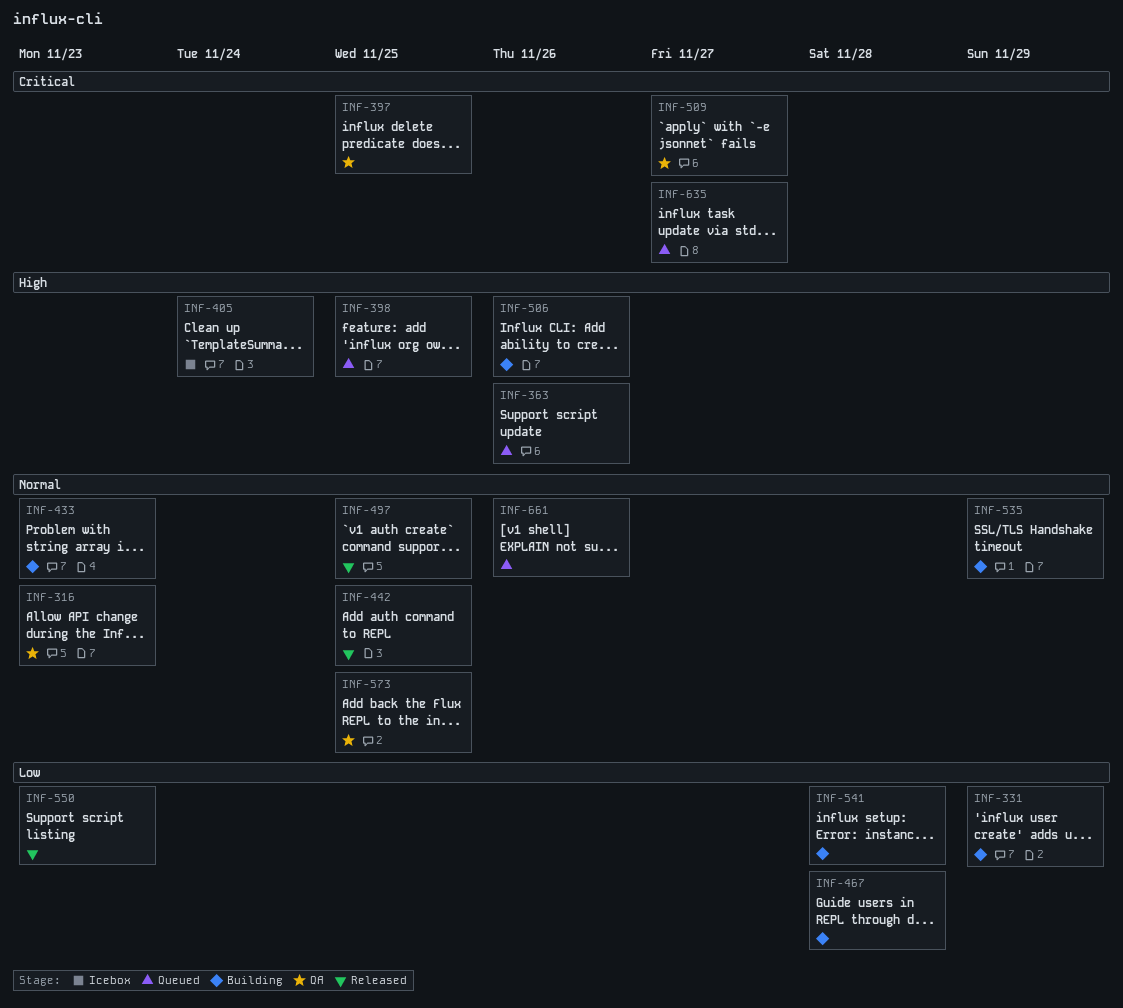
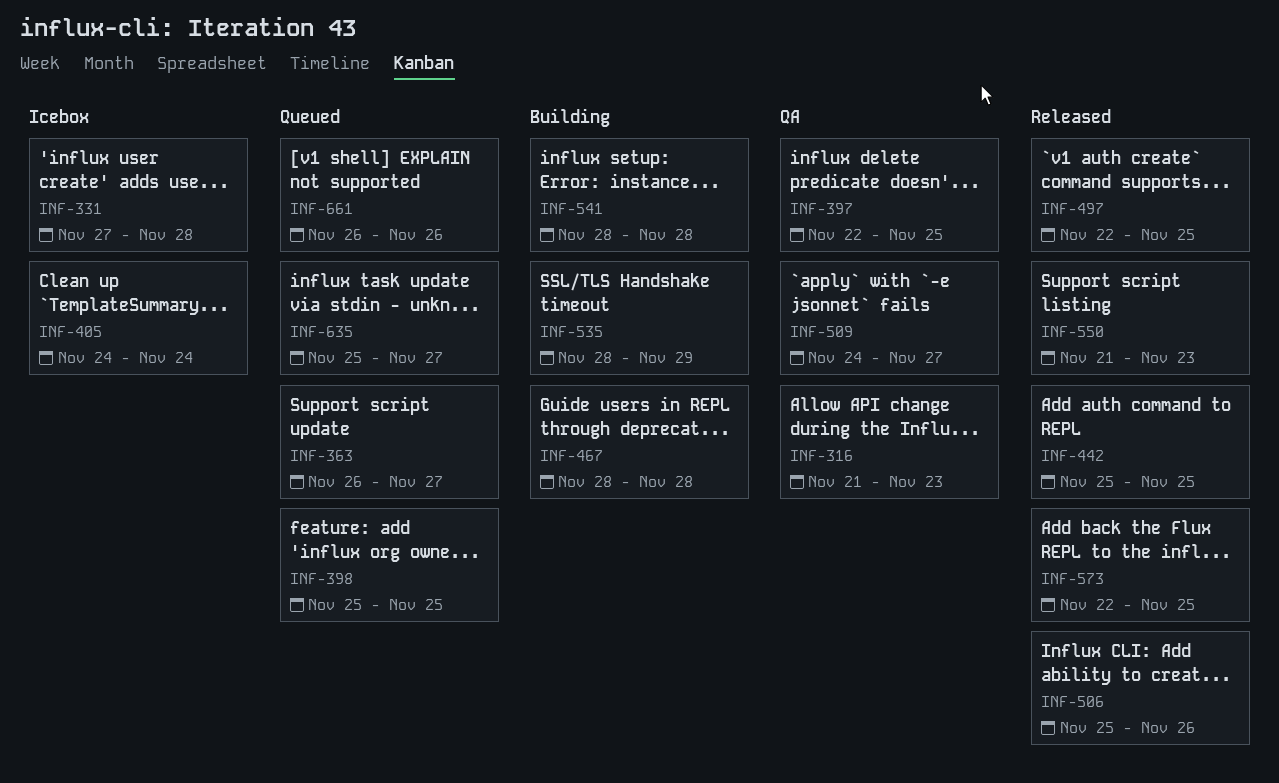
INF-331, status: Building -> Icebox
INF-331, due: Nov 29 -> Nov 28
INF-363, due: Nov 26 -> Nov 27
INF-433: present -> none
INF-506, status: Building -> Released
INF-573, status: QA -> Released

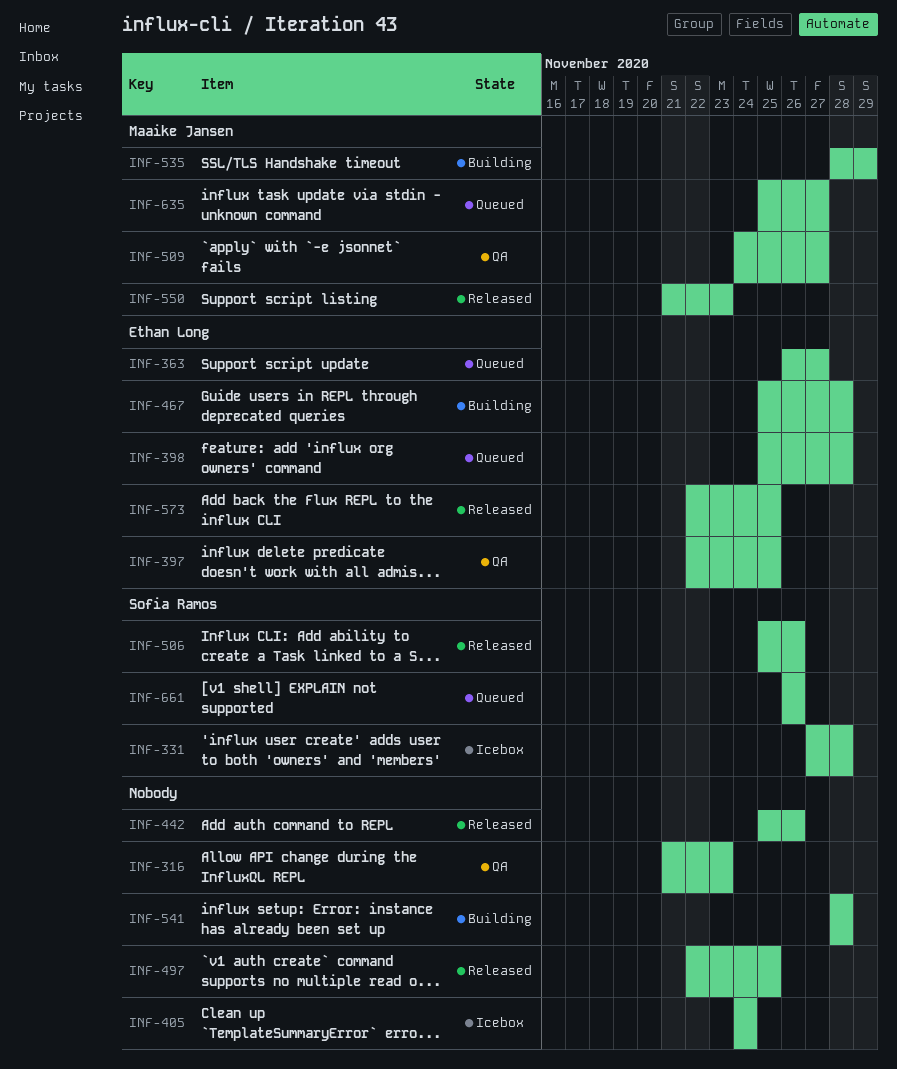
INF-398, due: Nov 25 -> Nov 28
INF-442, due: Nov 25 -> Nov 26
INF-467, start: Nov 28 -> Nov 25

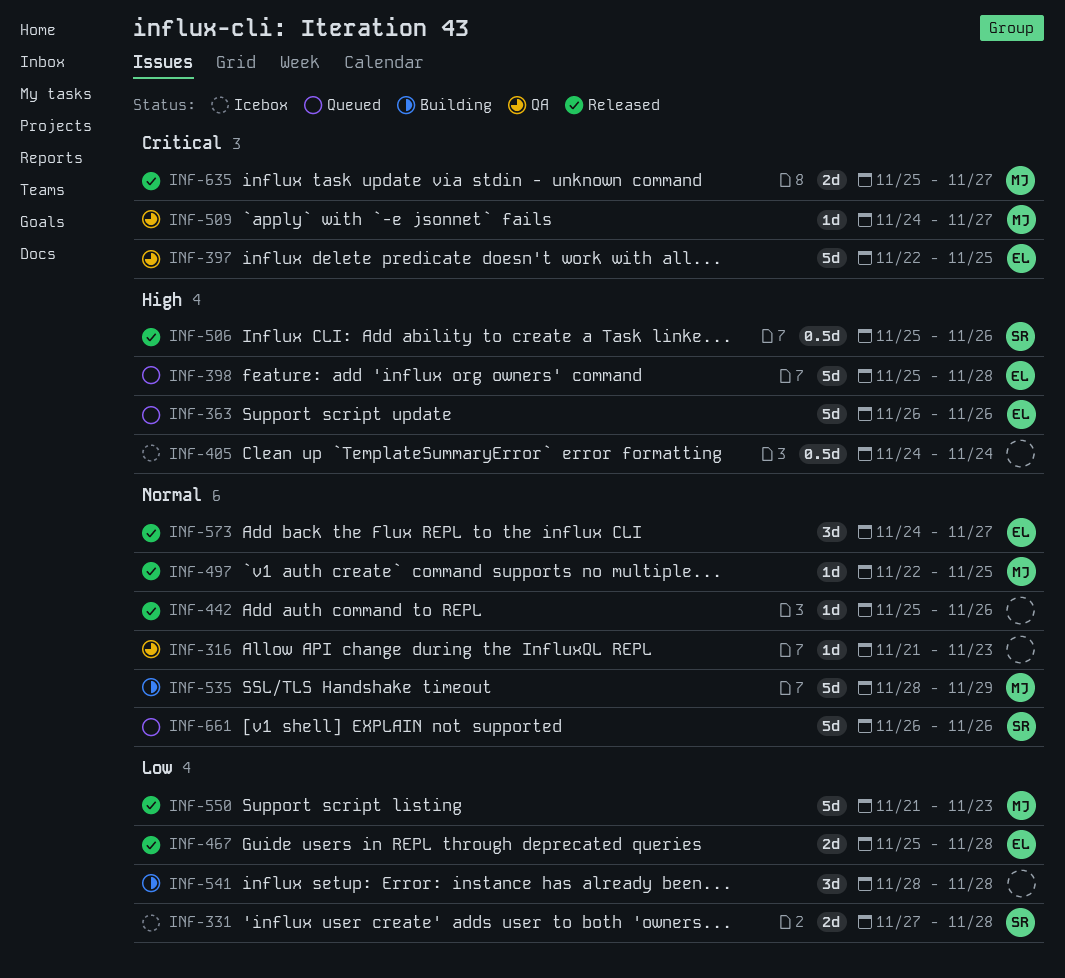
INF-363, due: Nov 27 -> Nov 26
INF-467, status: Building -> Released
INF-497, owner: none -> Maaike Jansen
INF-573, start: Nov 22 -> Nov 24
INF-573, due: Nov 25 -> Nov 27
INF-635, status: Queued -> Released

